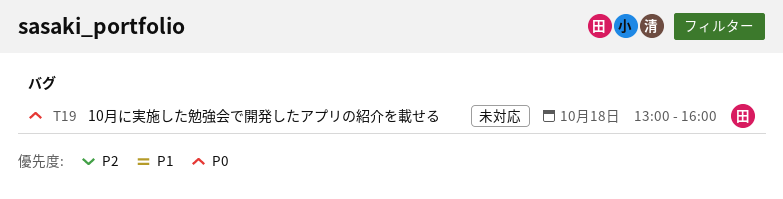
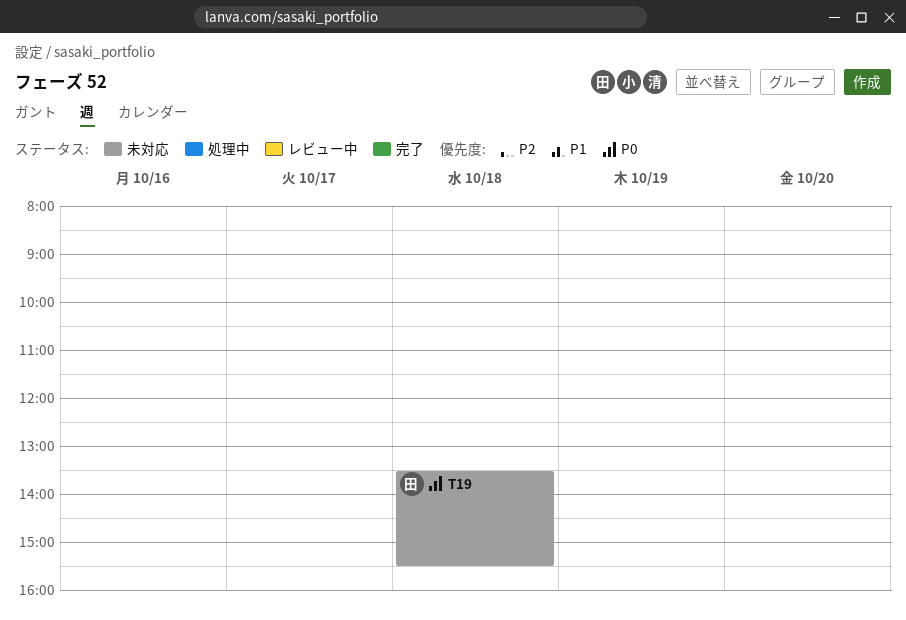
T19, begins: 13:00 -> 13:30
T19, ends: 16:00 -> 15:30

